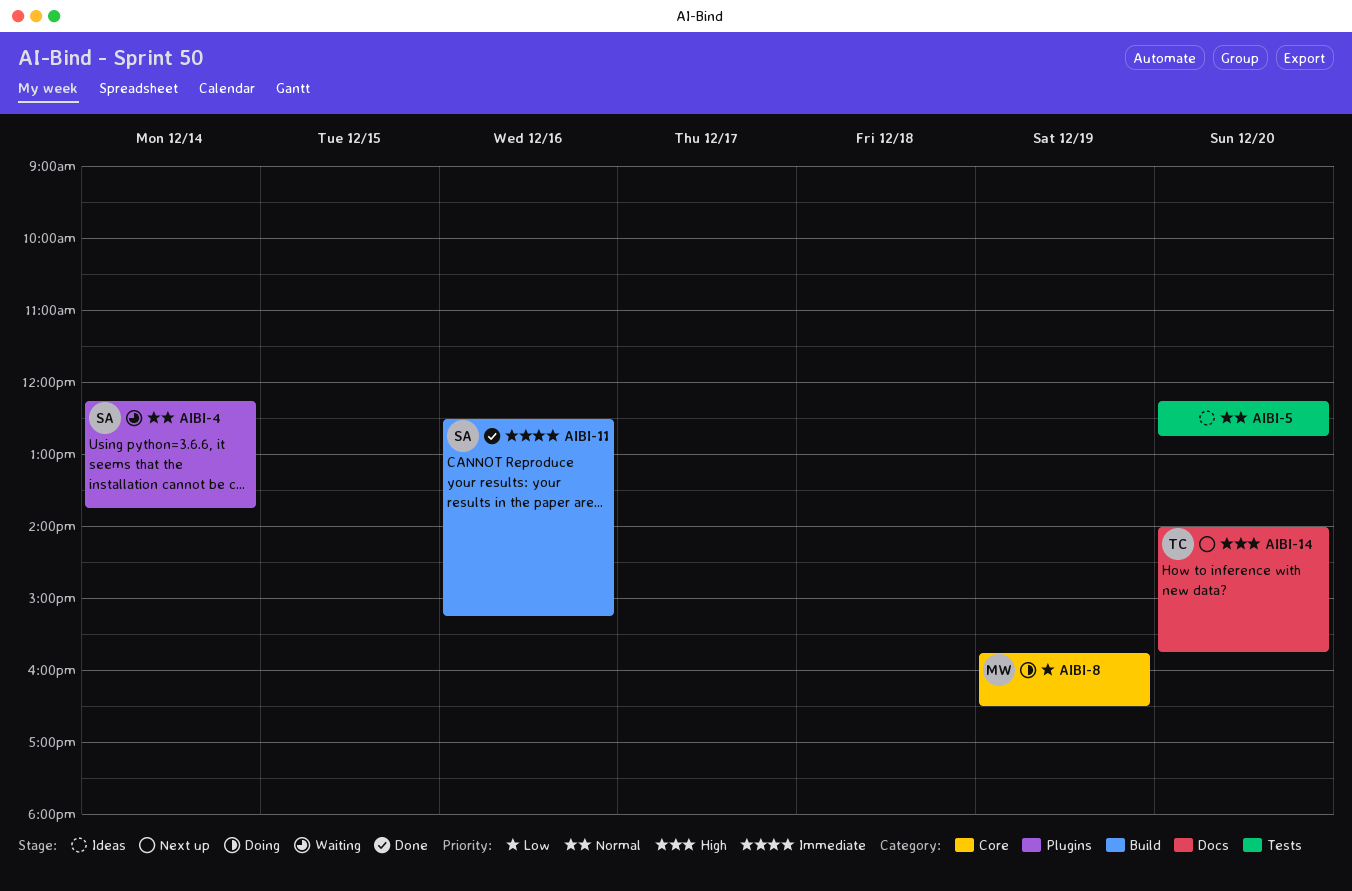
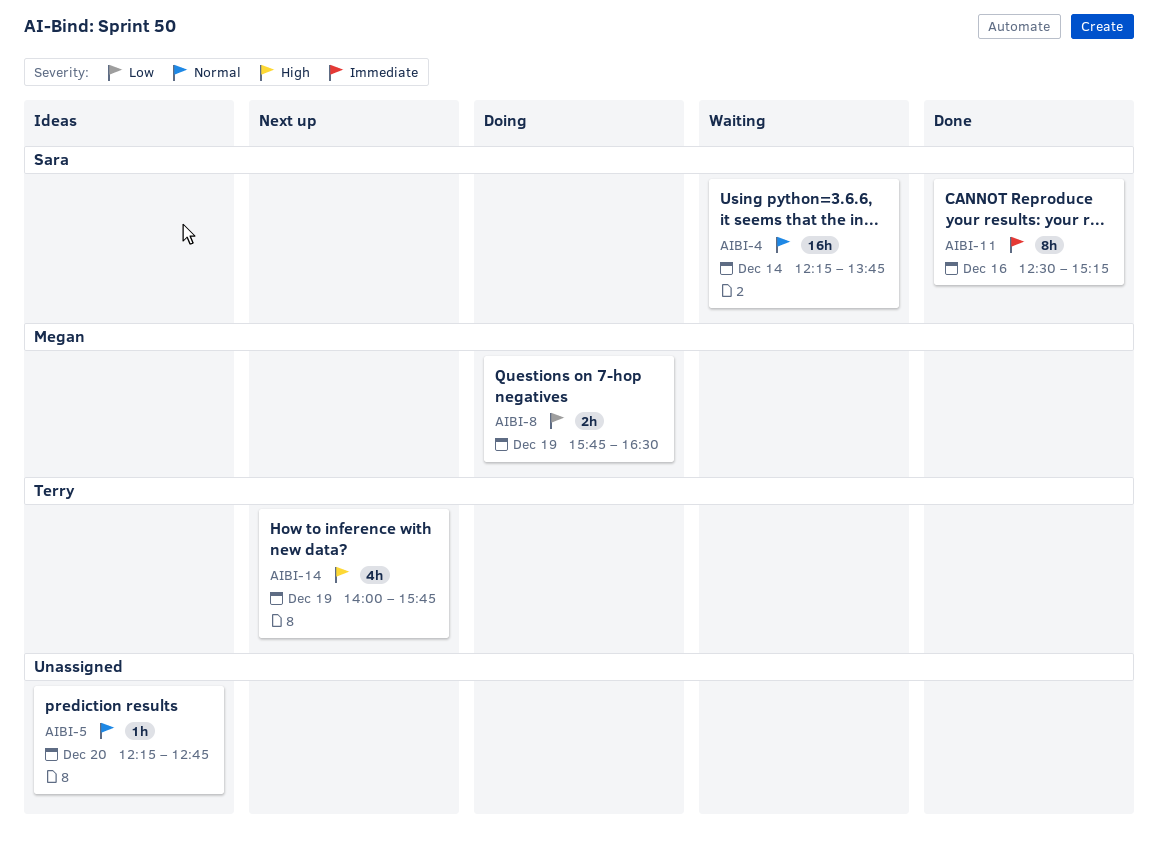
AIBI-14, day: Dec 20 -> Dec 19

